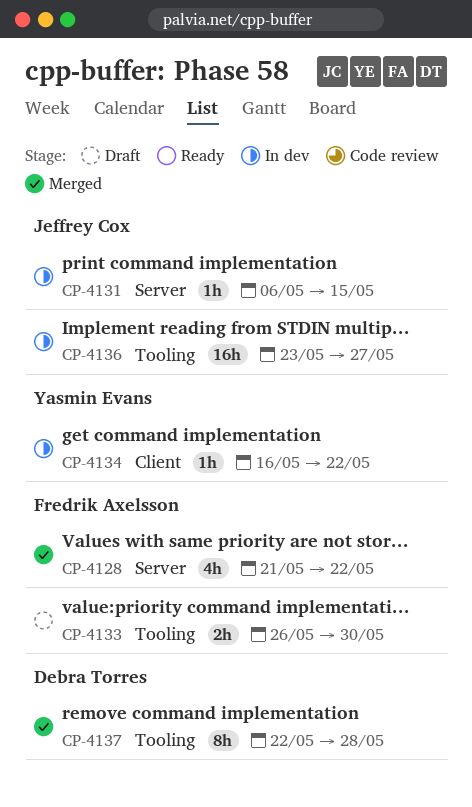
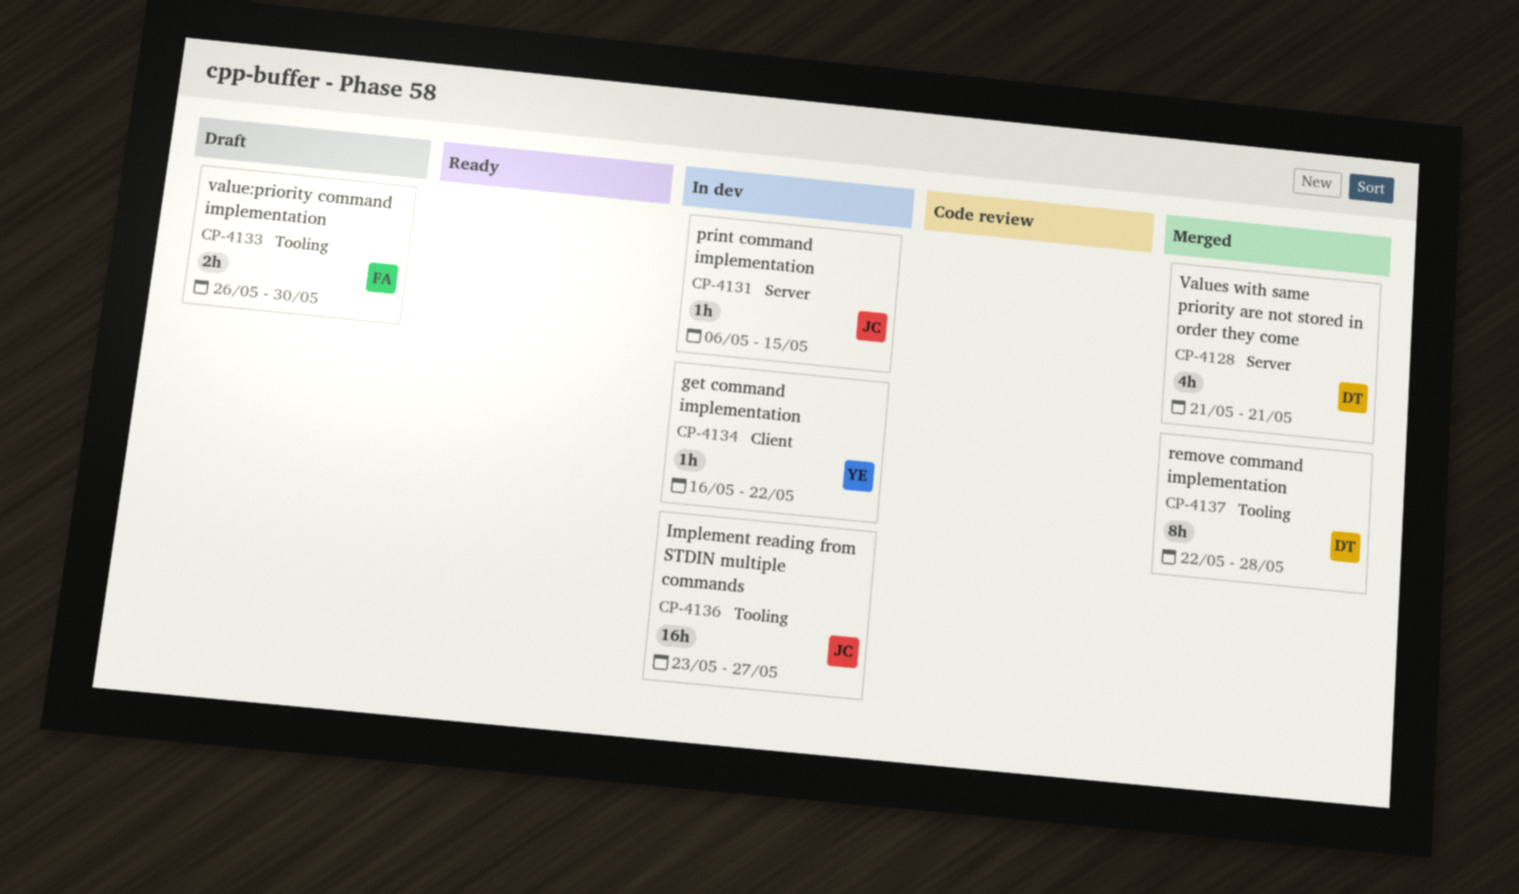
CP-4128, owner: Fredrik Axelsson -> Debra Torres
CP-4128, due: May 22 -> May 21

